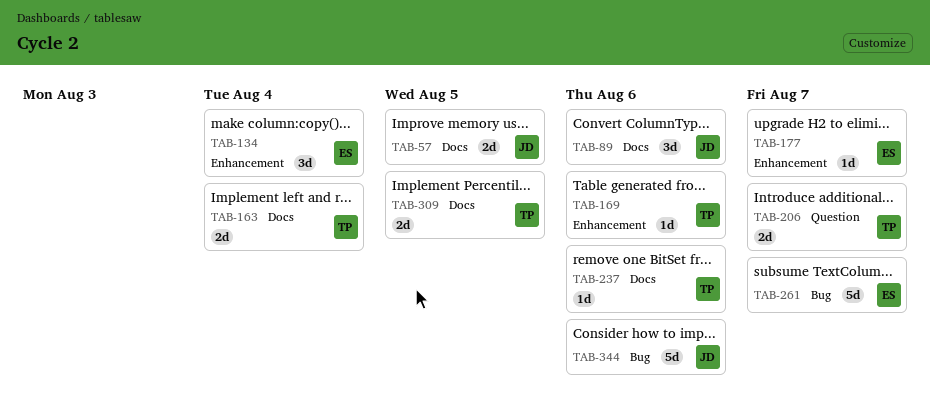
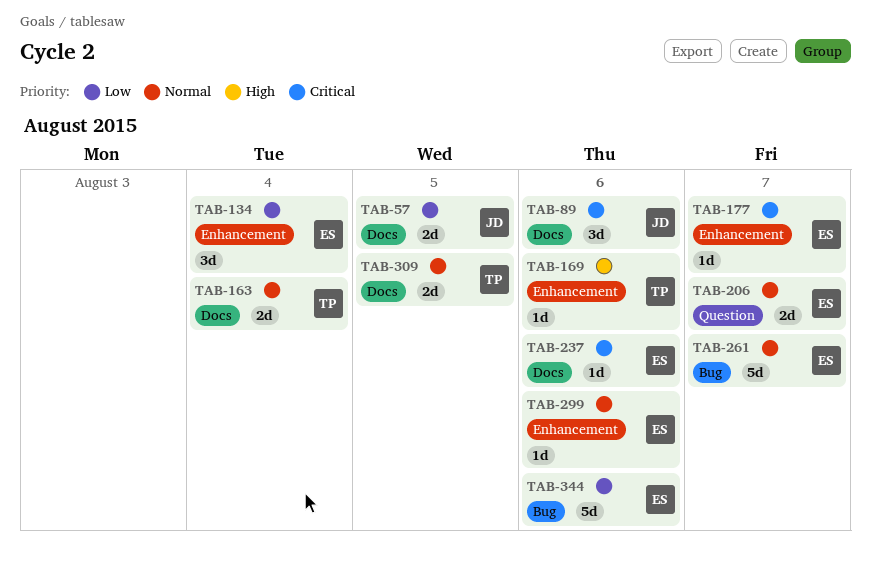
TAB-206, owner: TP -> ES
TAB-237, owner: TP -> ES
TAB-299: none -> present
TAB-344, owner: JD -> ES

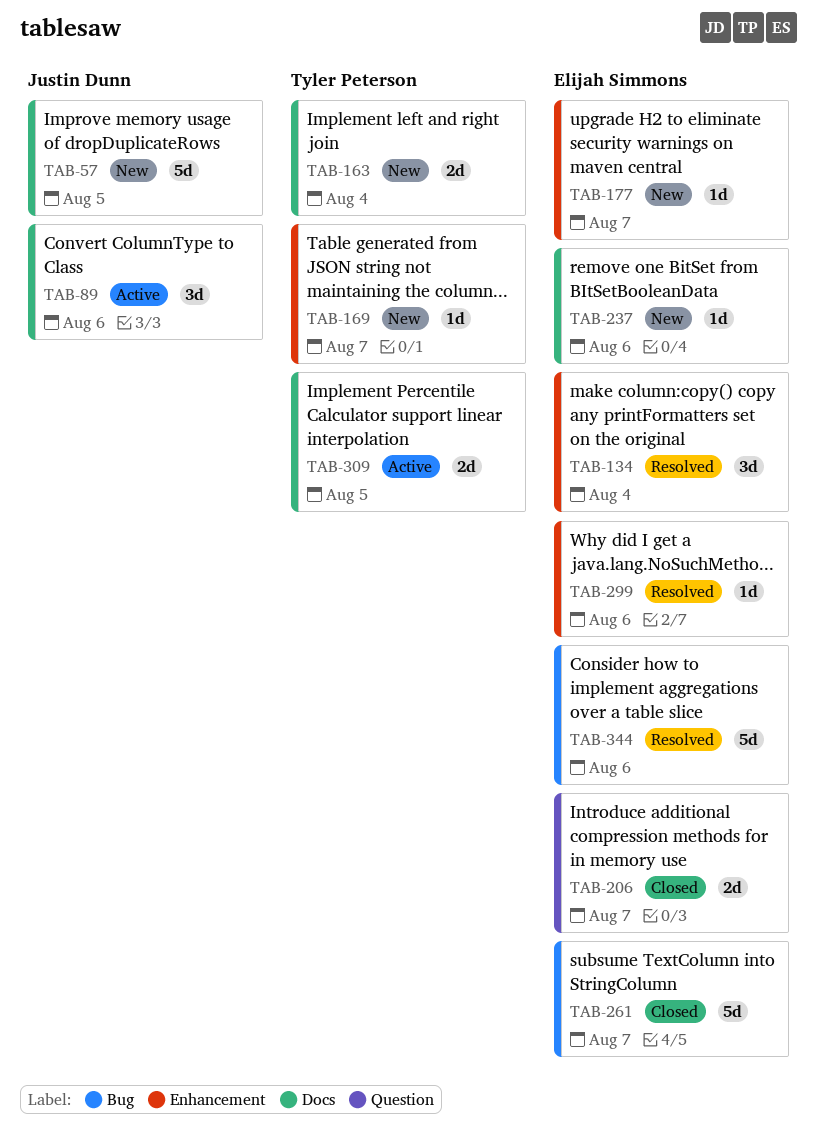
TAB-57, estimate: 2d -> 5d
TAB-169, due: Aug 6 -> Aug 7

